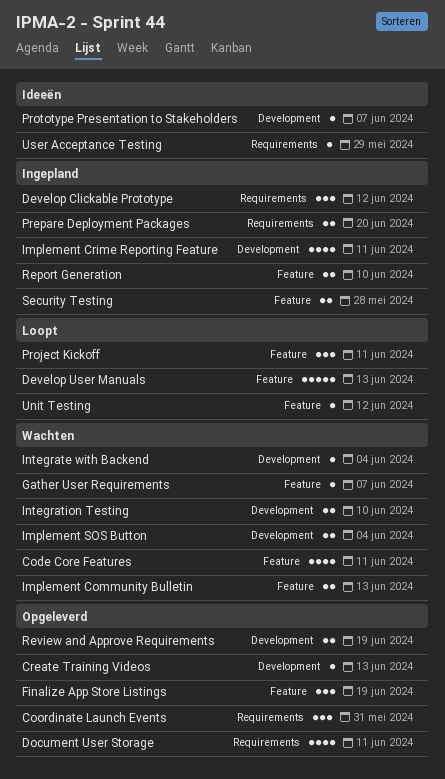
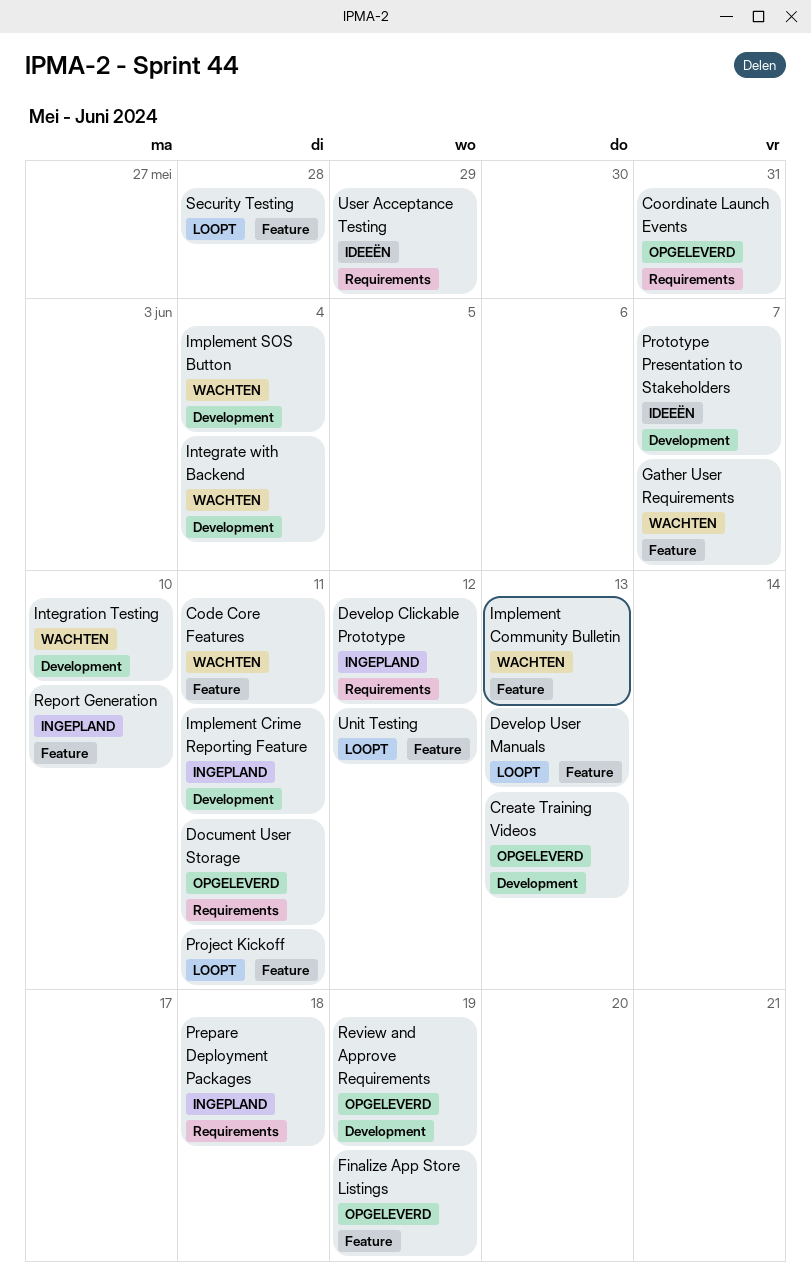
Prepare Deployment Packages, due: Jun 20 -> Jun 18
Security Testing, status: Ingepland -> Loopt

